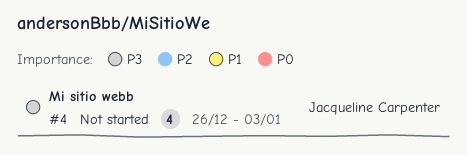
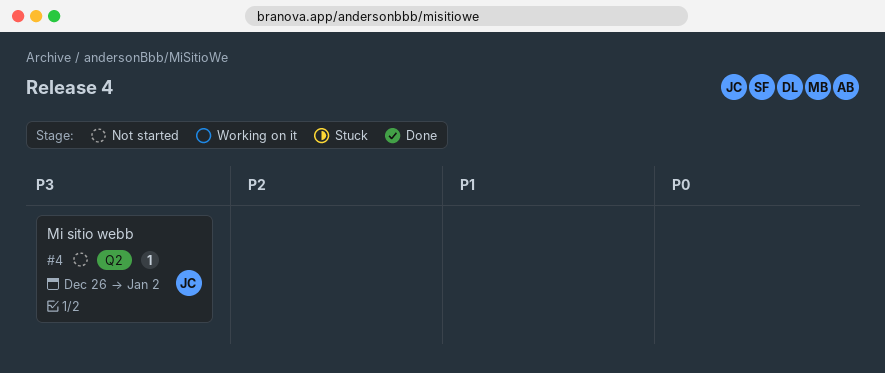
#4, estimate: 4 -> 1
#4, due: Jan 3 -> Jan 2

